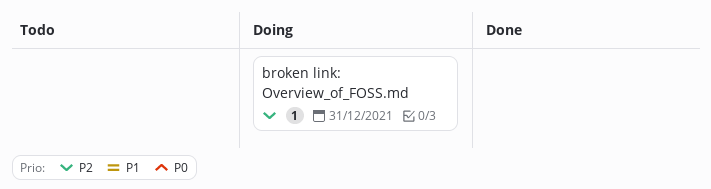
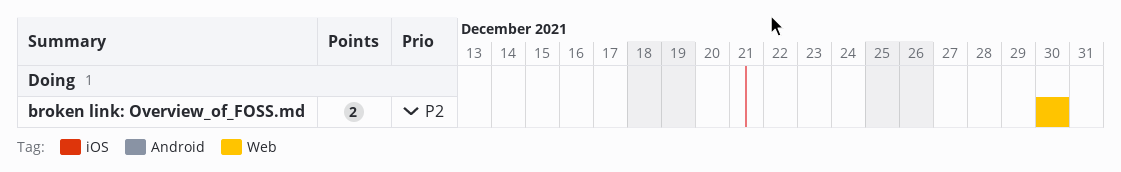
broken link: Overview_of_FOSS.md, estimate: 1 -> 2
broken link: Overview_of_FOSS.md, due: Dec 31 -> Dec 30

